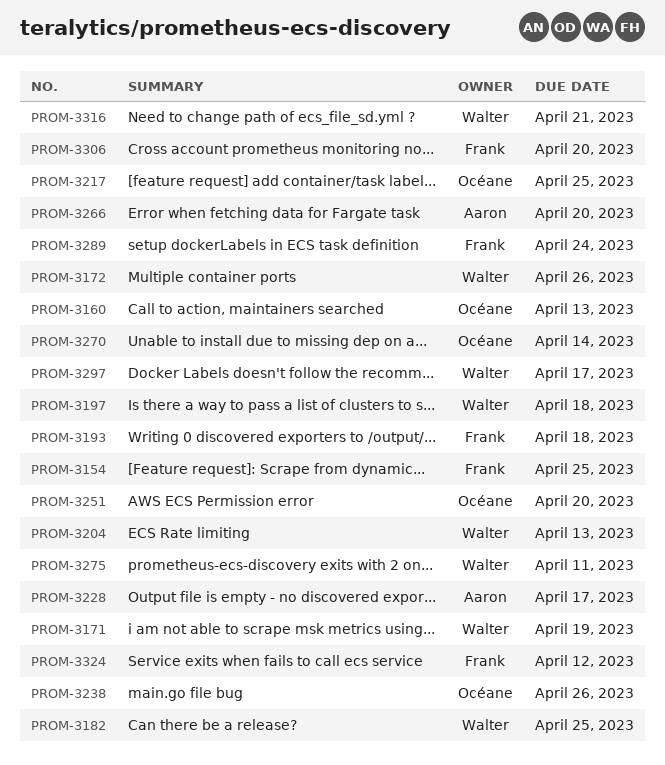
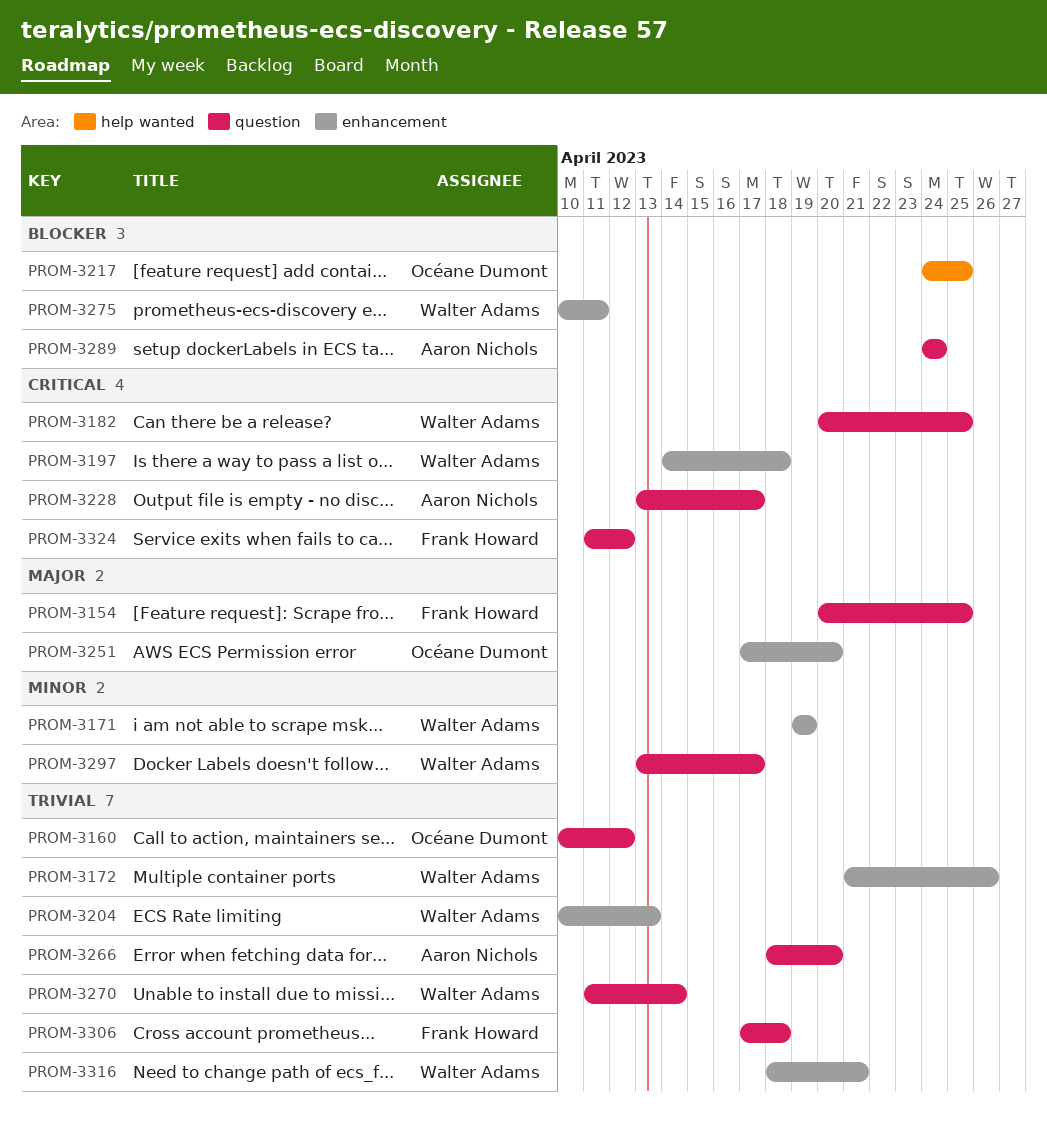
PROM-3160, due: Apr 13 -> Apr 12
PROM-3193: present -> none
PROM-3238: present -> none
PROM-3270, owner: Océane Dumont -> Walter Adams
PROM-3289, owner: Frank Howard -> Aaron Nichols
PROM-3306, due: Apr 20 -> Apr 18

